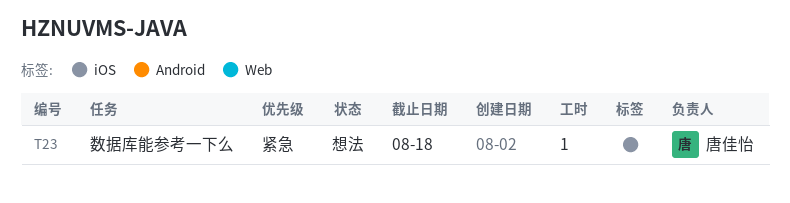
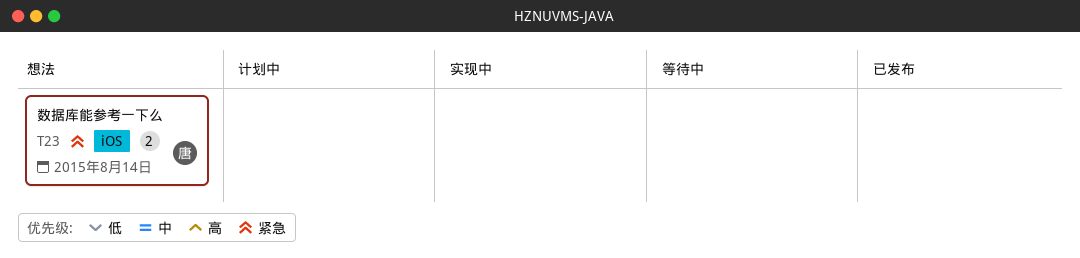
T23, estimate: 1 -> 2
T23, due: Aug 18 -> Aug 14

